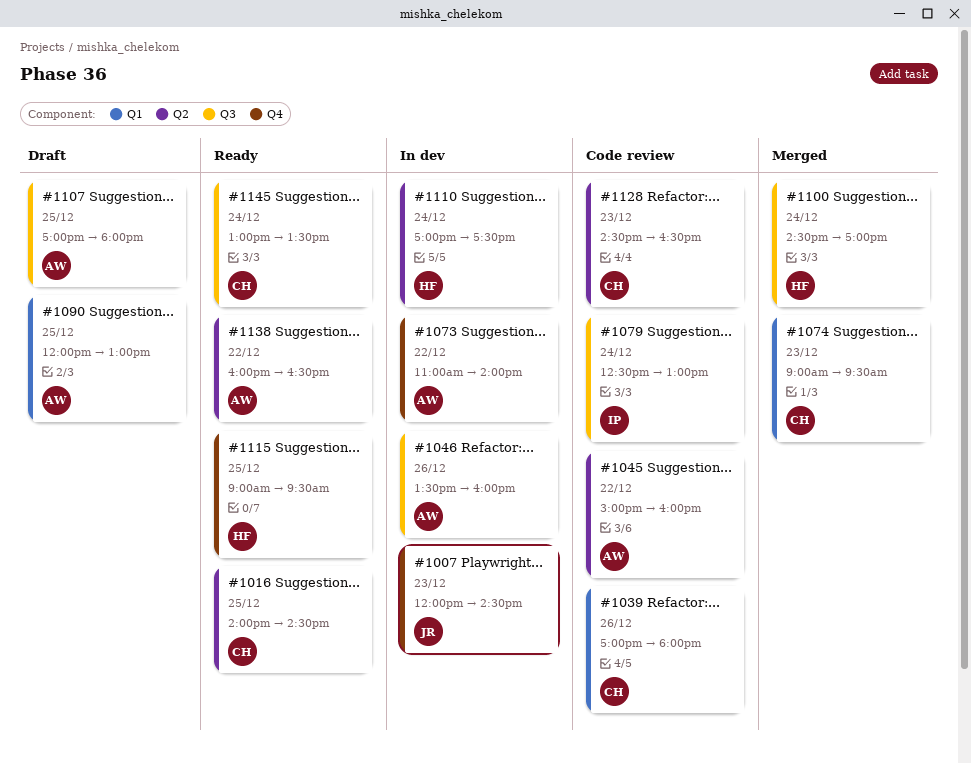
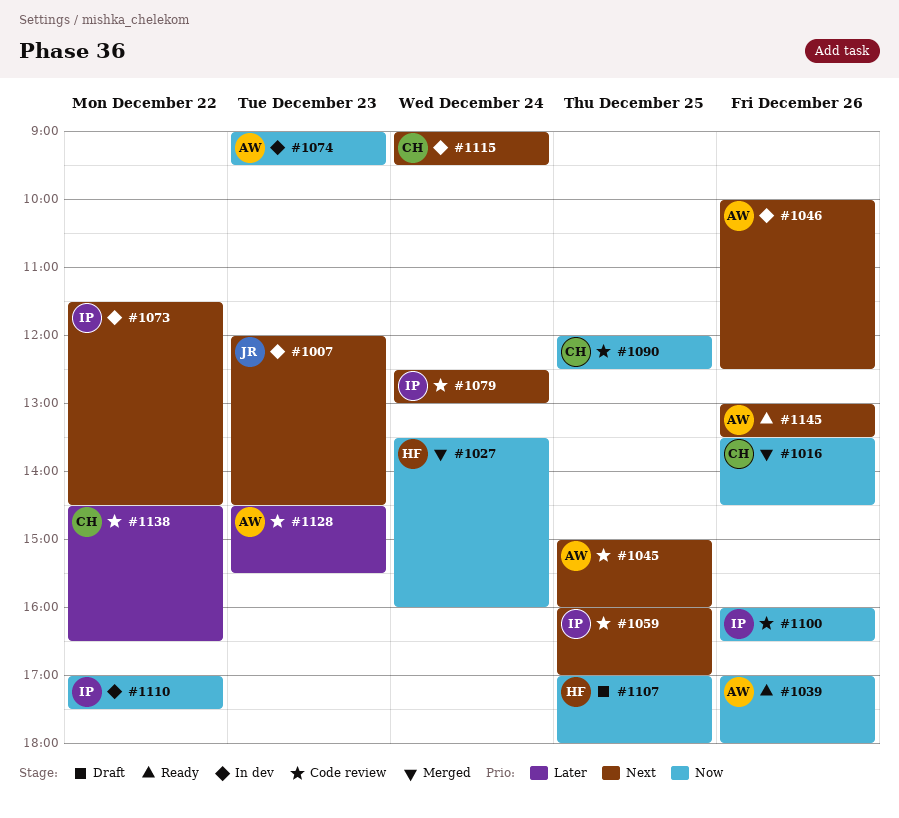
#1016, status: Ready -> Merged
#1016, day: Dec 25 -> Dec 26
#1016, begins: 14:00 -> 13:30
#1027: none -> present
#1039, status: Code review -> Ready
#1039, owner: CH -> AW
#1045, day: Dec 22 -> Dec 25
#1046, begins: 13:30 -> 10:00
#1046, ends: 16:00 -> 12:30
#1059: none -> present
#1073, owner: AW -> IP
#1073, begins: 11:00 -> 11:30
#1073, ends: 14:00 -> 14:30
#1074, status: Merged -> In dev
#1074, owner: CH -> AW
#1090, status: Draft -> Code review
#1090, owner: AW -> CH
#1090, ends: 13:00 -> 12:30
#1100, status: Merged -> Code review
#1100, owner: HF -> IP
#1100, day: Dec 24 -> Dec 26
#1100, begins: 14:30 -> 16:00
#1100, ends: 17:00 -> 16:30
#1107, owner: AW -> HF
#1110, owner: HF -> IP
#1110, day: Dec 24 -> Dec 22
#1115, status: Ready -> In dev
#1115, owner: HF -> CH
#1115, day: Dec 25 -> Dec 24
#1128, owner: CH -> AW
#1128, ends: 16:30 -> 15:30
#1138, status: Ready -> Code review
#1138, owner: AW -> CH
#1138, begins: 16:00 -> 14:30
#1145, owner: CH -> AW
#1145, day: Dec 24 -> Dec 26

